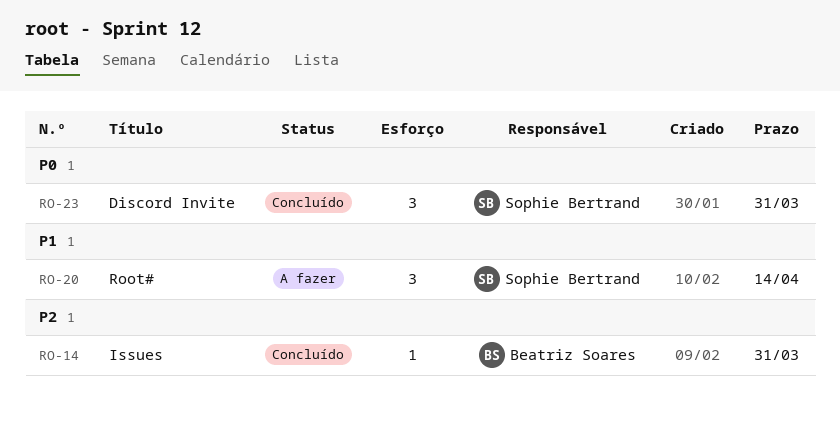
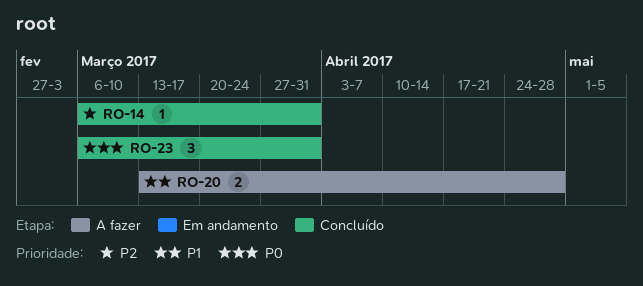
RO-20, estimate: 3 -> 2
RO-20, due: Apr 14 -> Apr 28

